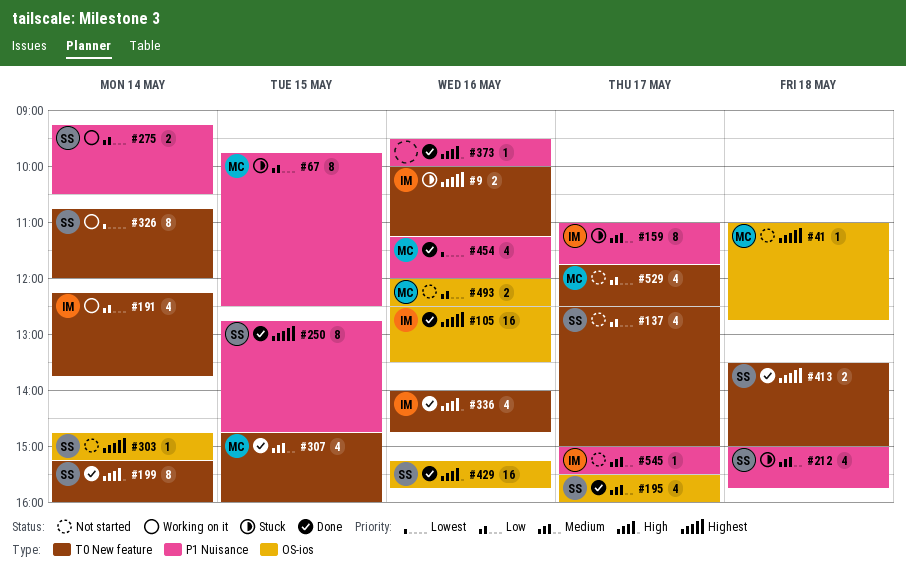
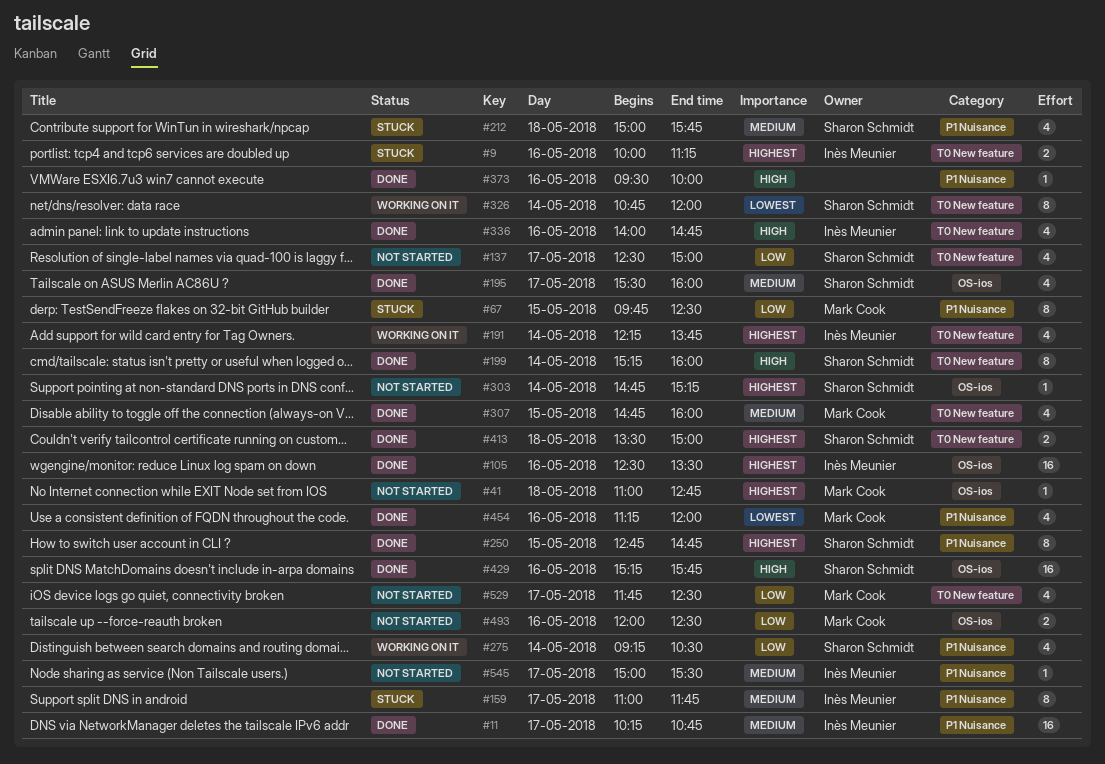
#11: none -> present
#191, priority: Low -> Highest
#275, estimate: 2 -> 4

